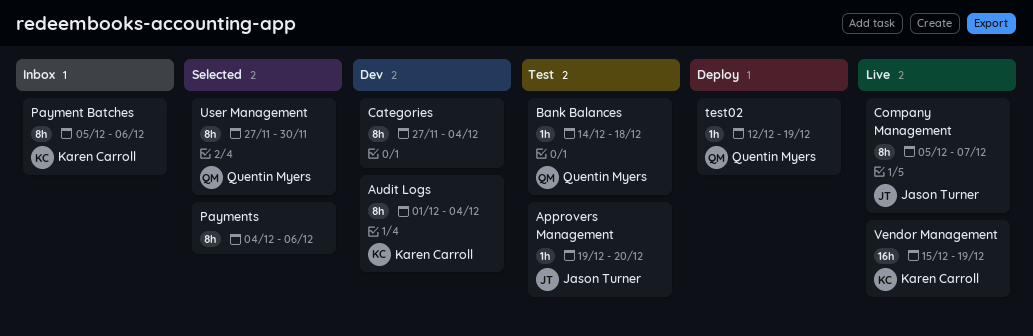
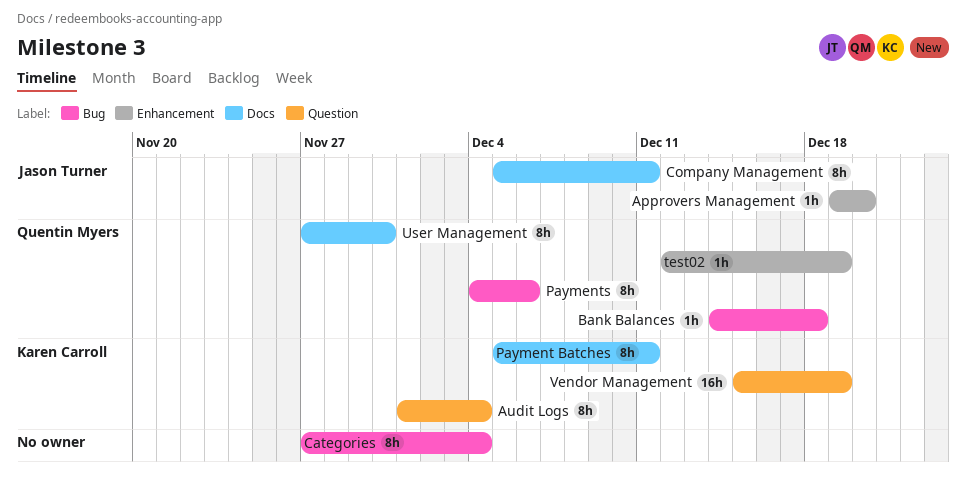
Company Management, due: Dec 7 -> Dec 11
Payment Batches, due: Dec 6 -> Dec 11
Payments, owner: none -> Quentin Myers

